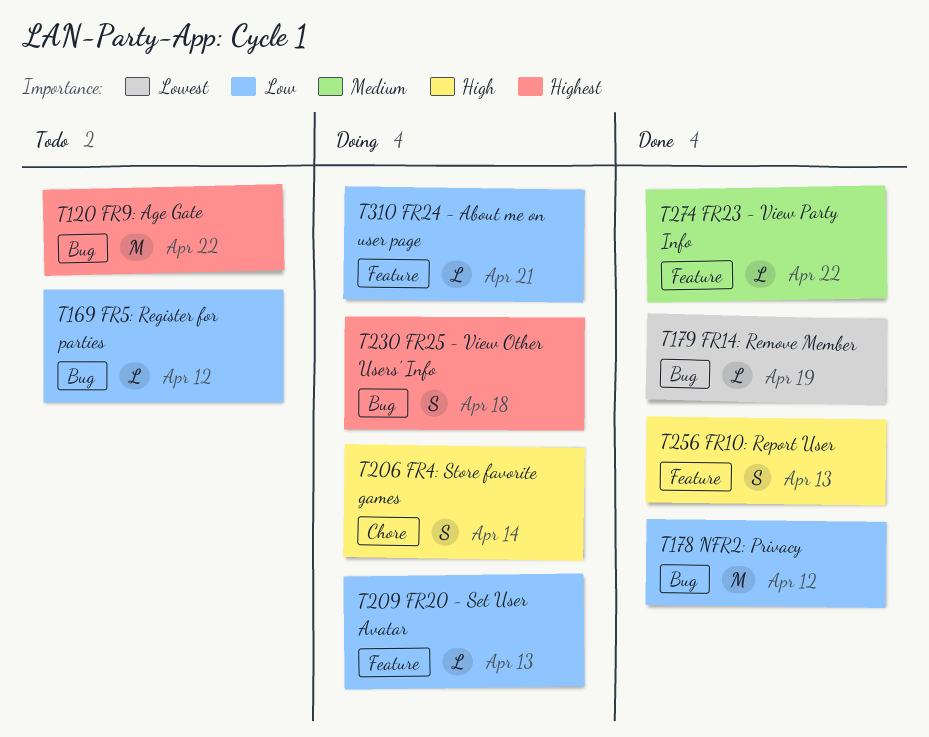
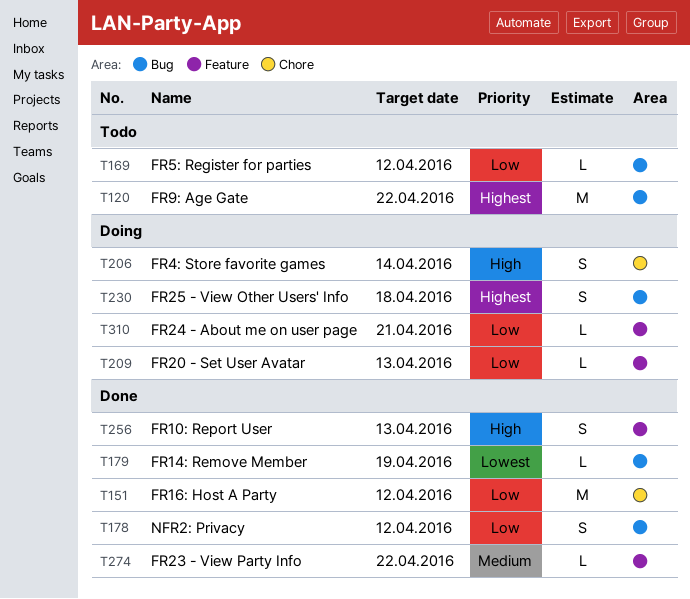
T151: none -> present
T178, estimate: M -> S

